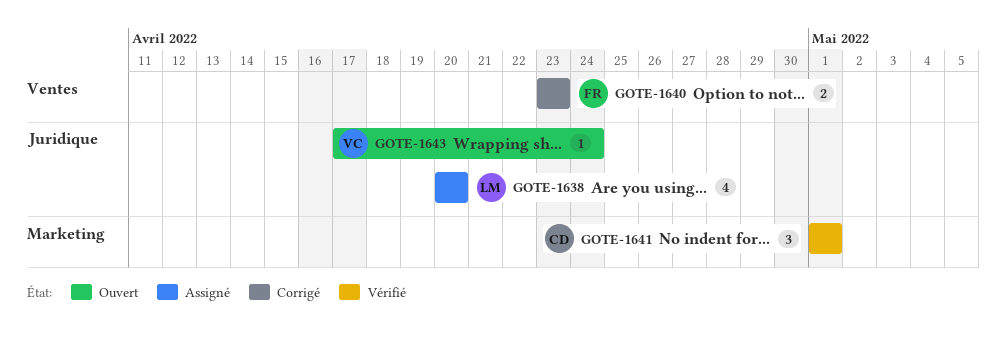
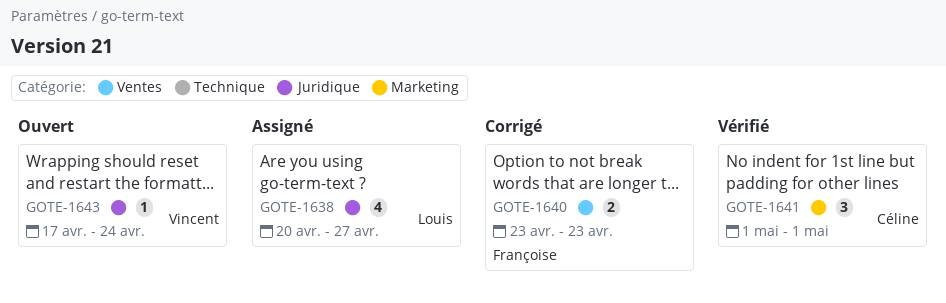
GOTE-1638, due: Apr 20 -> Apr 27

